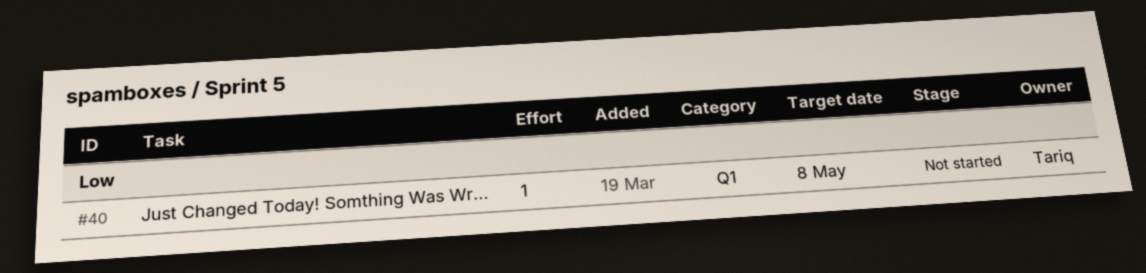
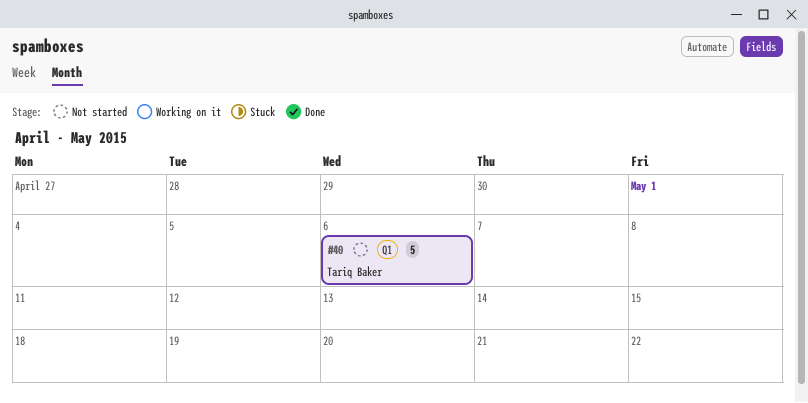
#40, estimate: 1 -> 5
#40, due: May 8 -> May 6

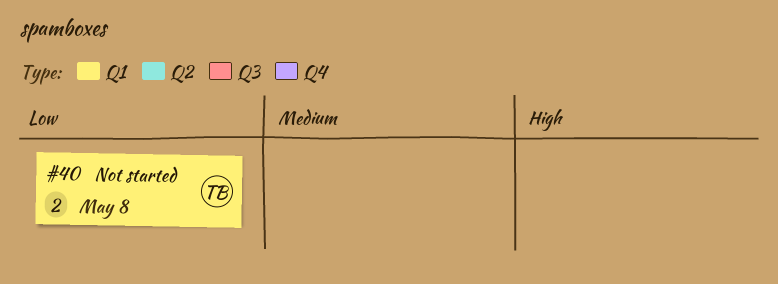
#40, estimate: 5 -> 2
#40, due: May 6 -> May 8

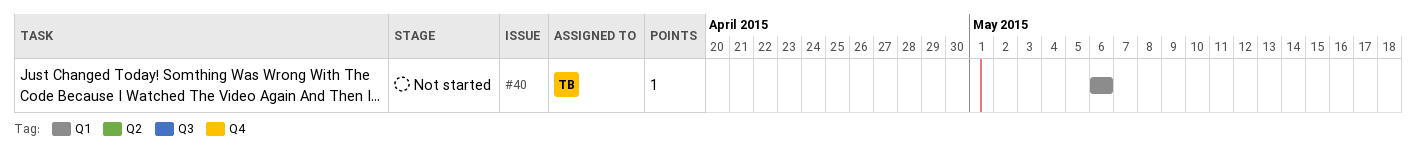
#40, estimate: 2 -> 1
#40, due: May 8 -> May 6

